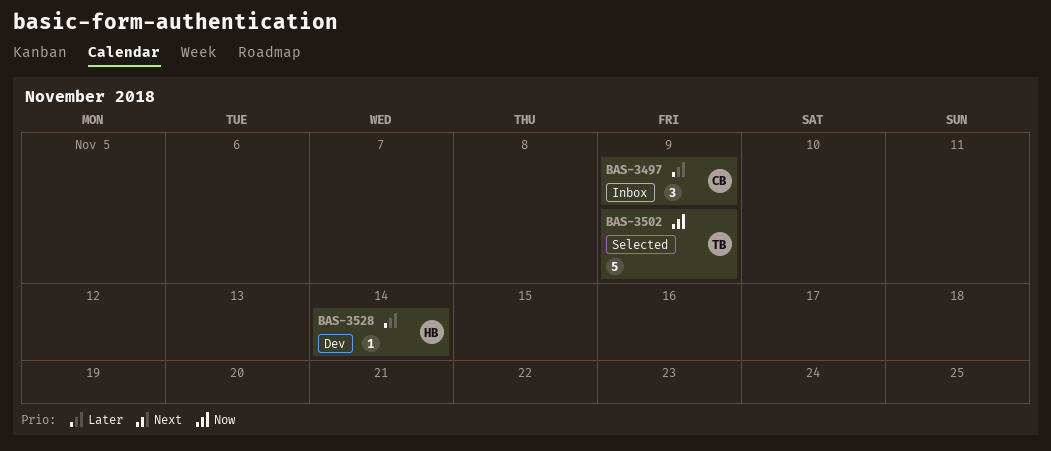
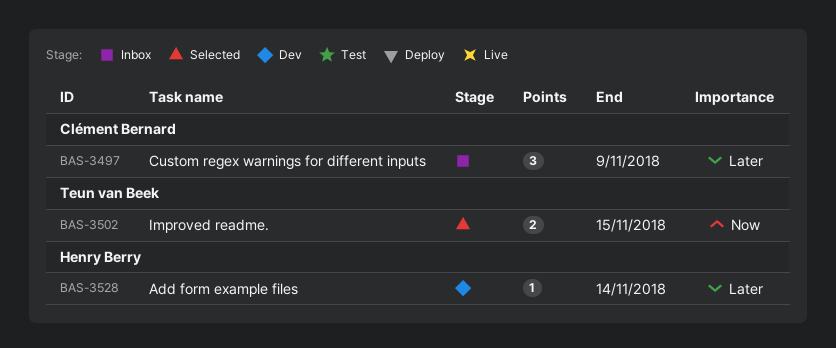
BAS-3502, estimate: 5 -> 2
BAS-3502, due: Nov 9 -> Nov 15

